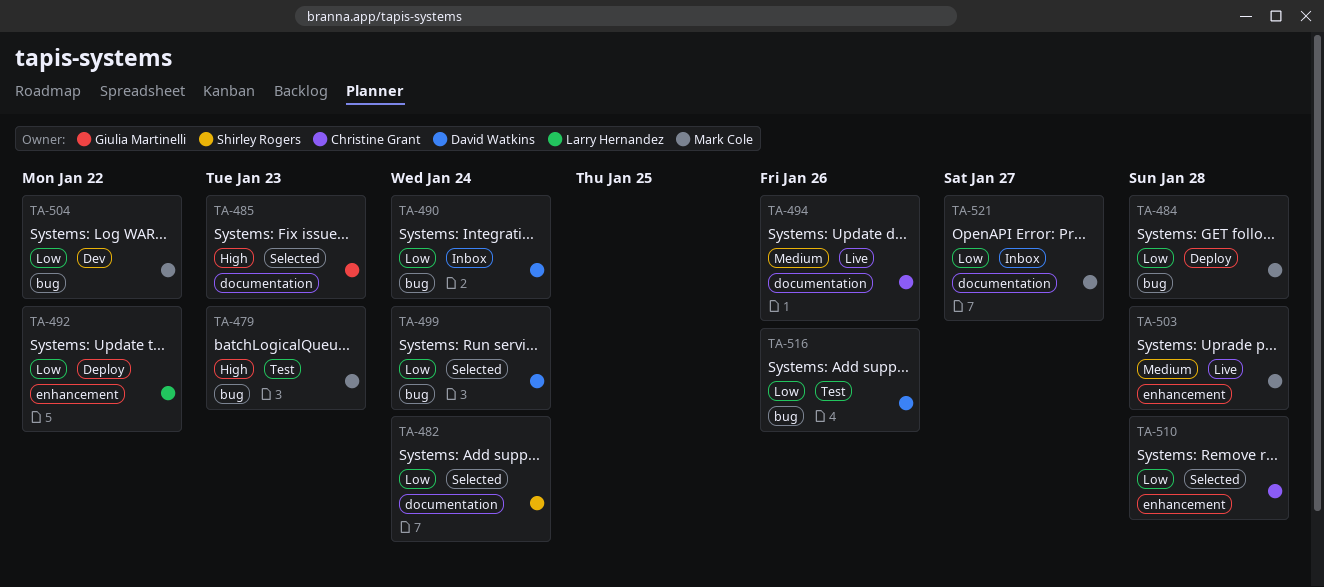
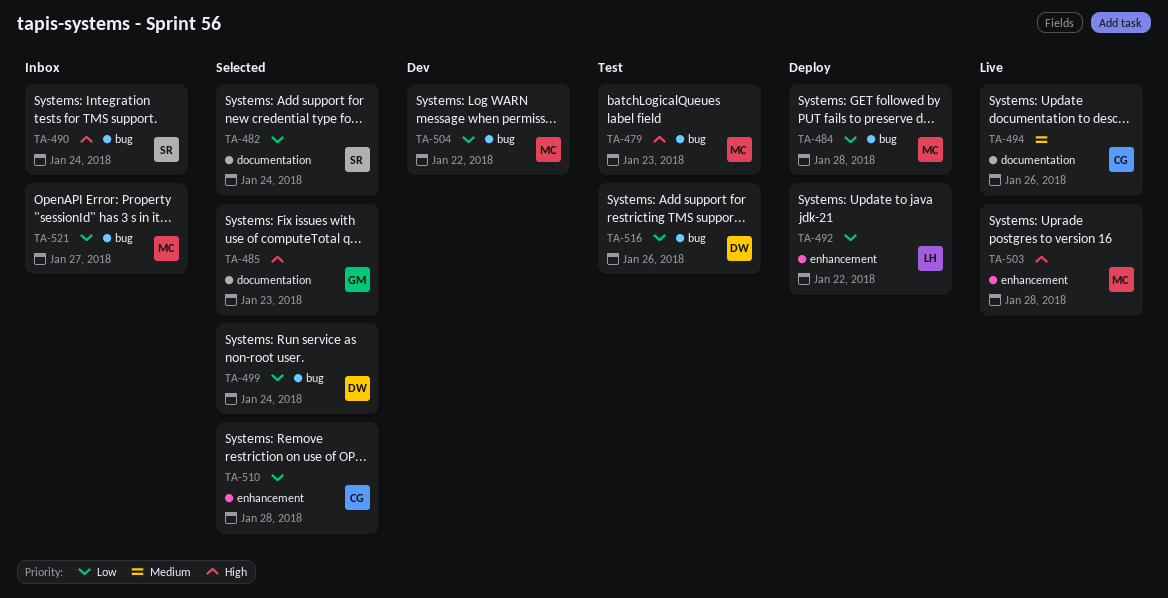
TA-490, owner: David Watkins -> Shirley Rogers
TA-490, priority: Low -> High
TA-503, priority: Medium -> High
TA-521, label: documentation -> bug

